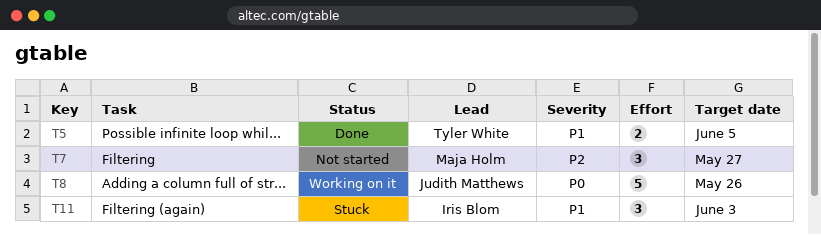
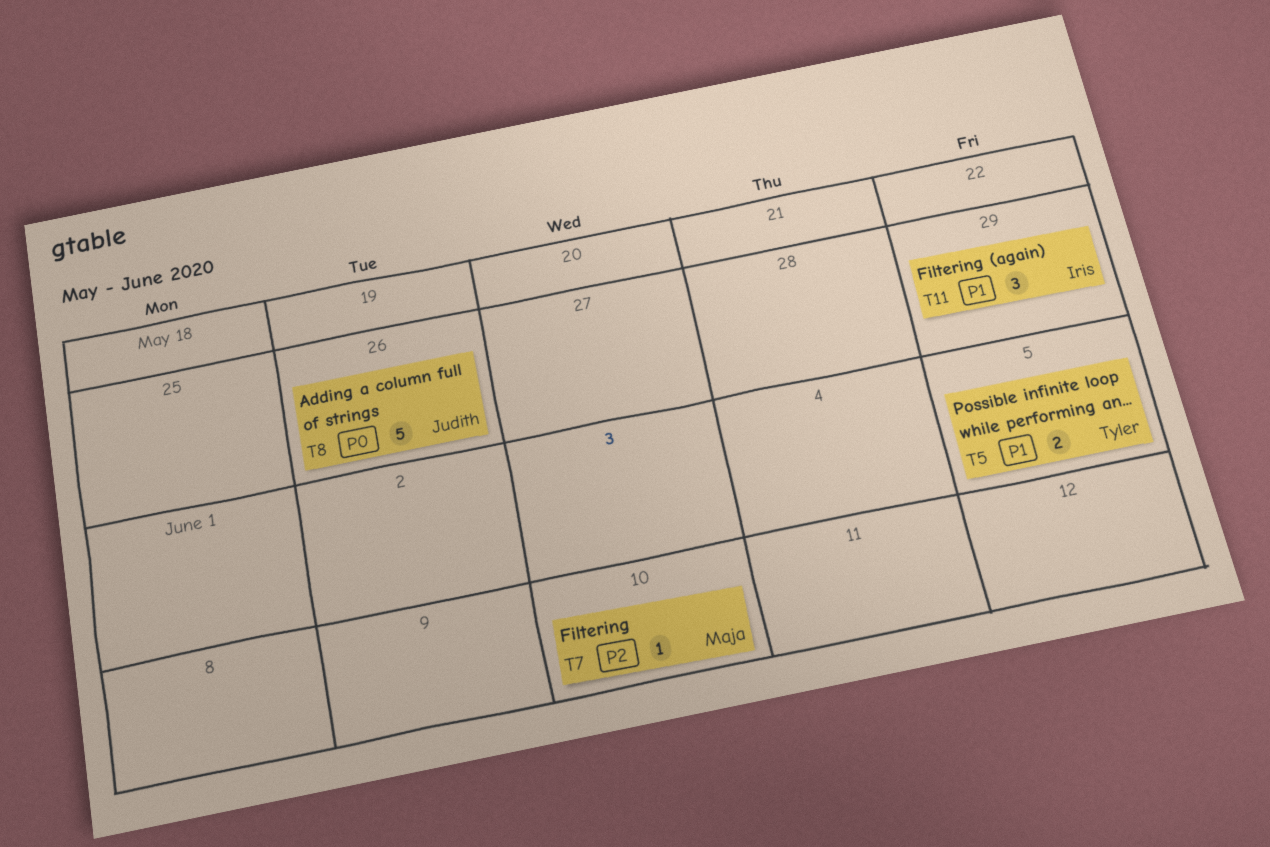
T7, estimate: 3 -> 1
T7, due: May 27 -> Jun 10
T11, due: Jun 3 -> May 29

